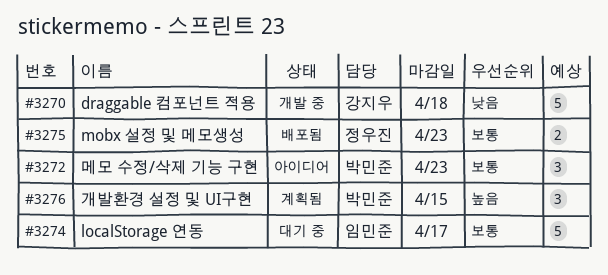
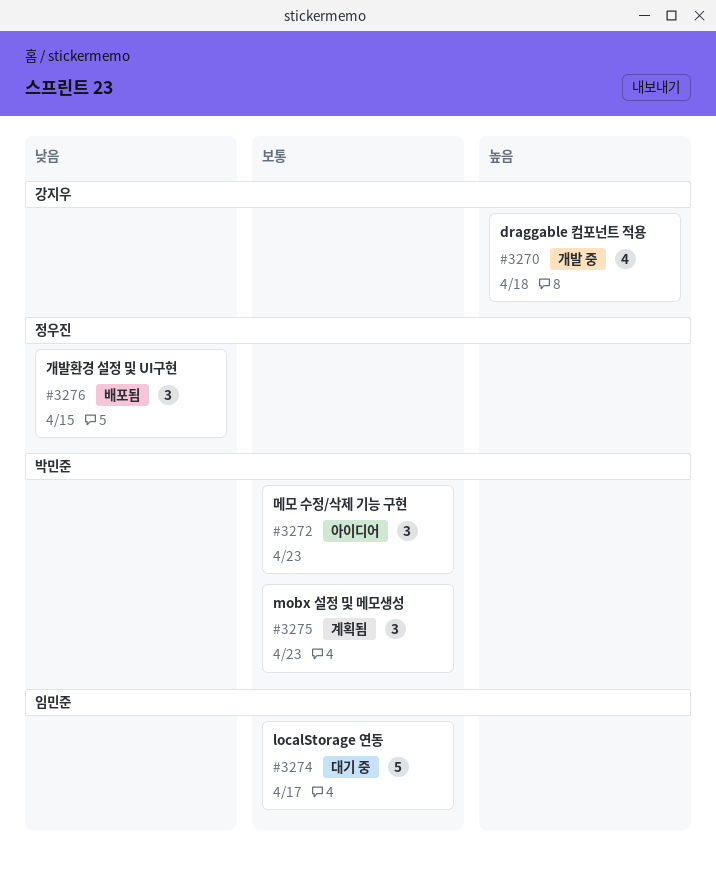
#3270, priority: 낮음 -> 높음
#3270, estimate: 5 -> 4
#3275, status: 배포됨 -> 계획됨
#3275, owner: 정우진 -> 박민준
#3275, estimate: 2 -> 3
#3276, status: 계획됨 -> 배포됨
#3276, owner: 박민준 -> 정우진
#3276, priority: 높음 -> 낮음

